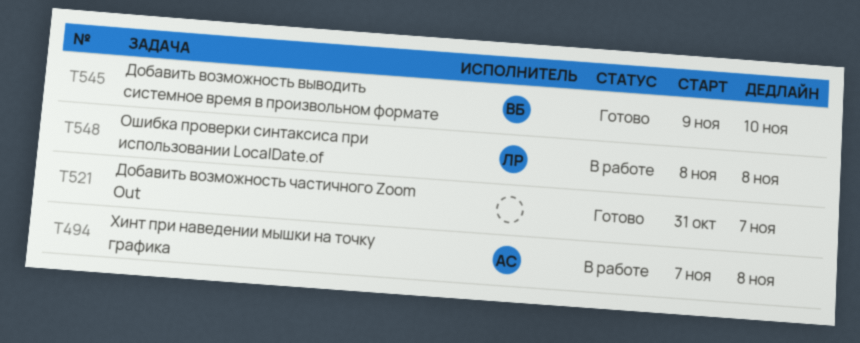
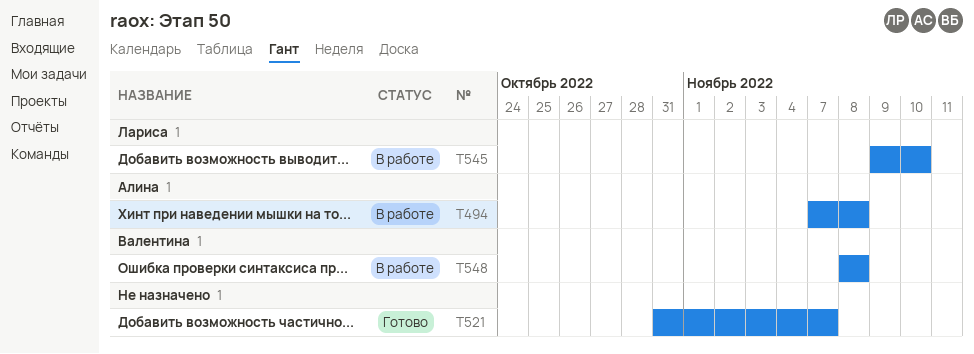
T545, status: Готово -> В работе
T545, owner: Валентина -> Лариса
T548, owner: Лариса -> Валентина

